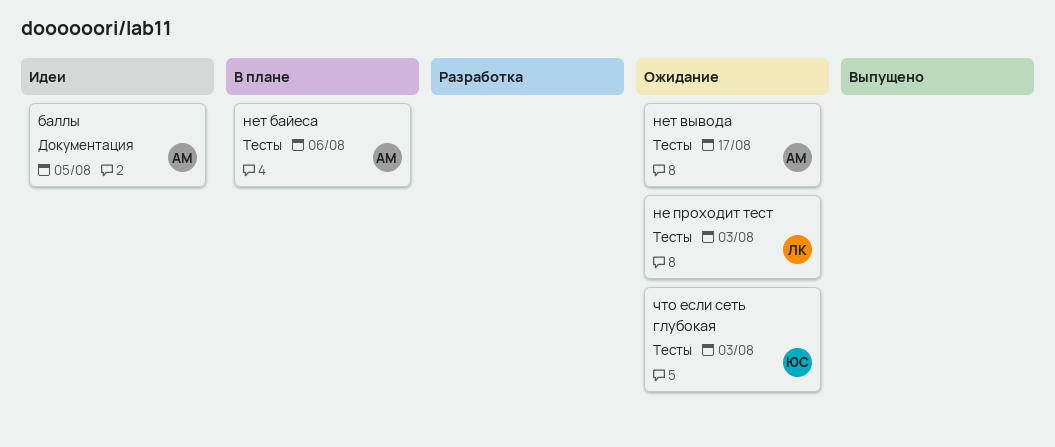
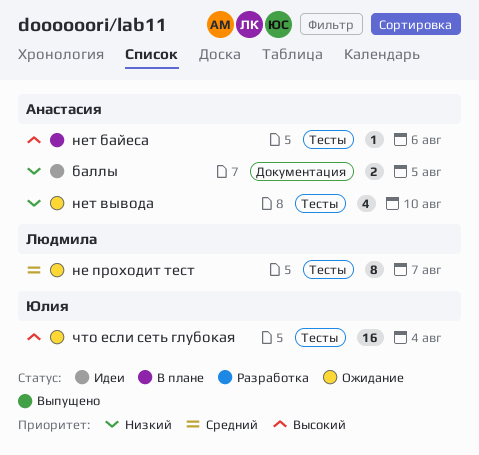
не проходит тест, due: Aug 3 -> Aug 7
нет вывода, due: Aug 17 -> Aug 10
что если сеть глубокая, due: Aug 3 -> Aug 4

